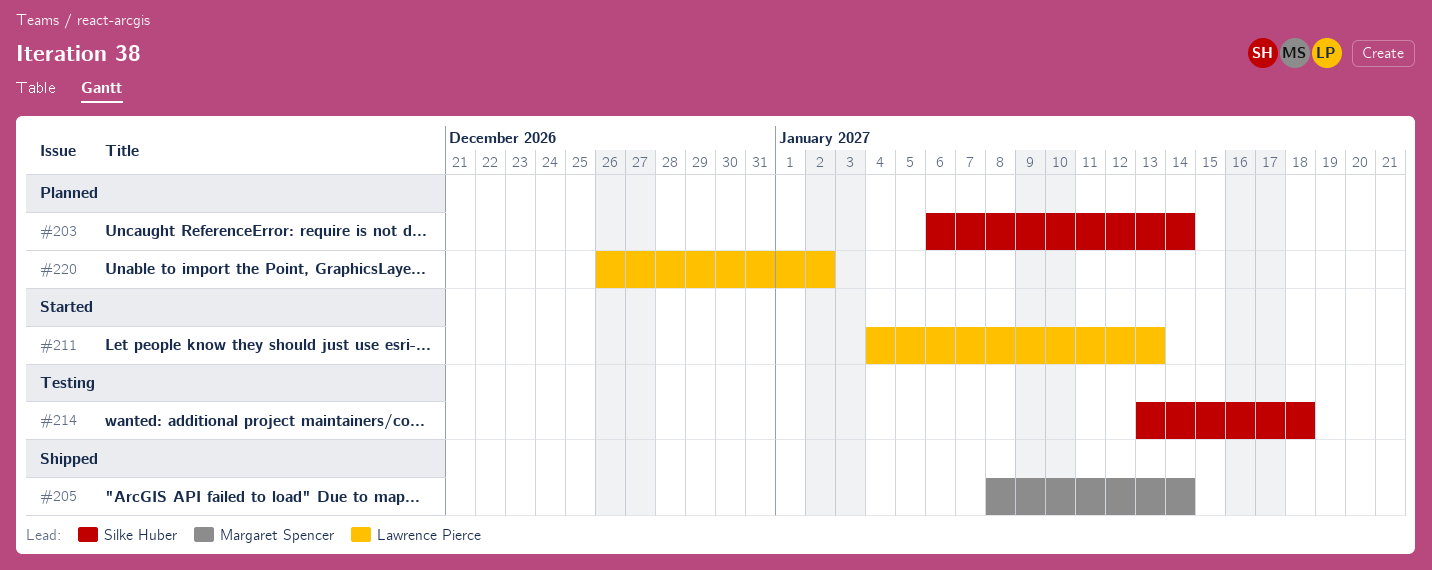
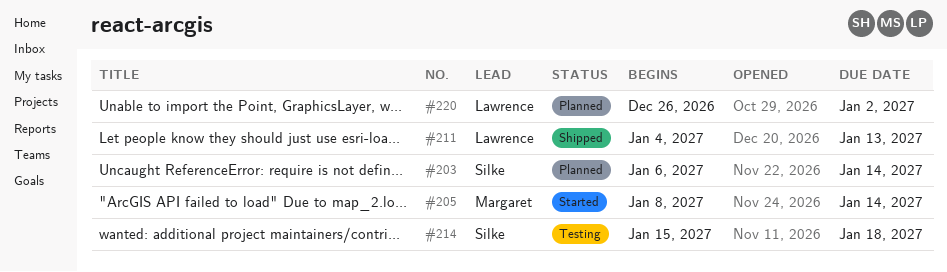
#205, status: Shipped -> Started
#211, status: Started -> Shipped
#214, start: Jan 13 -> Jan 15

